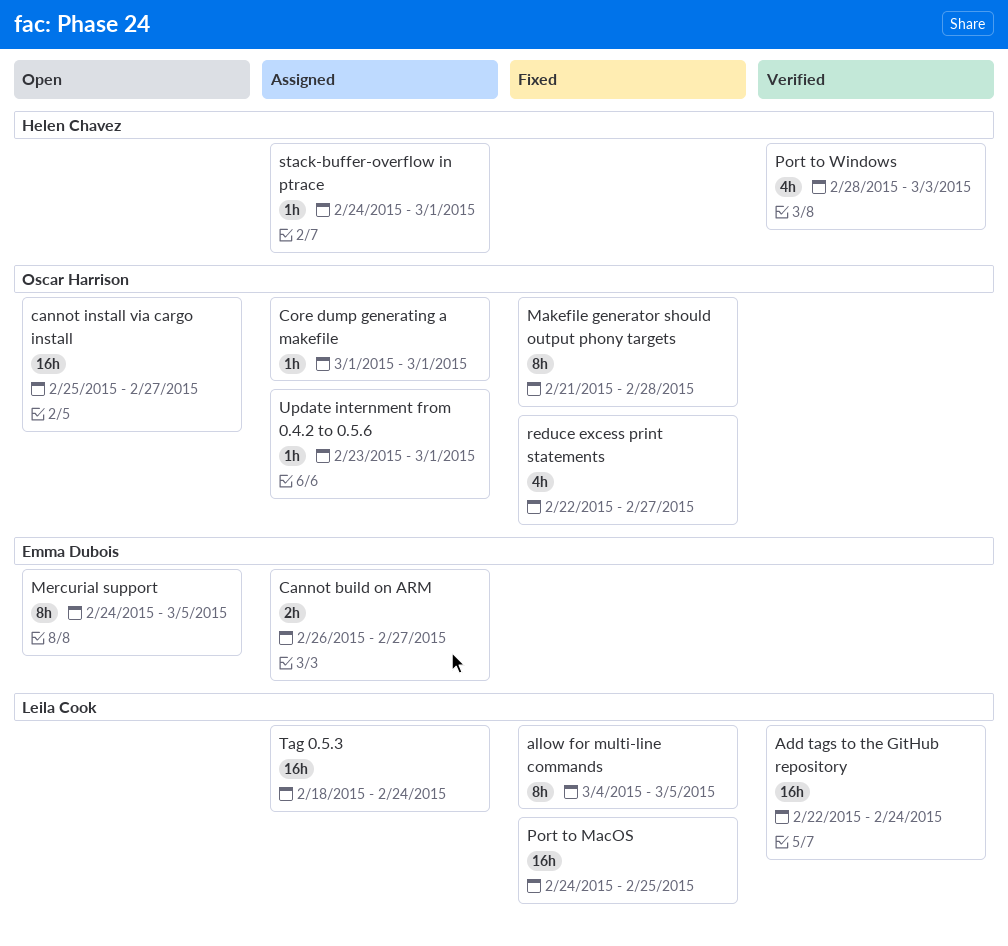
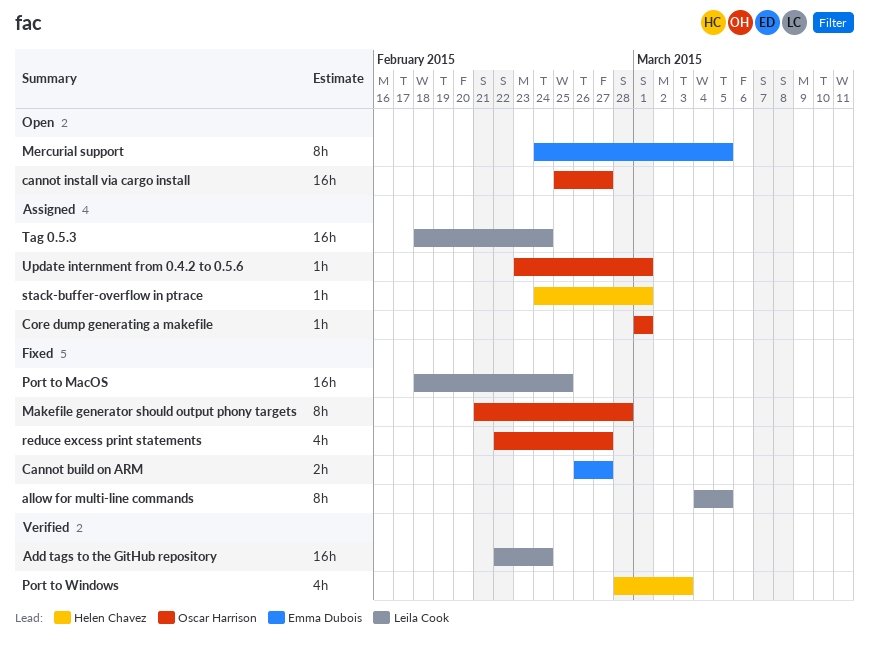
Cannot build on ARM, status: Assigned -> Fixed
Port to MacOS, start: Feb 24 -> Feb 18

